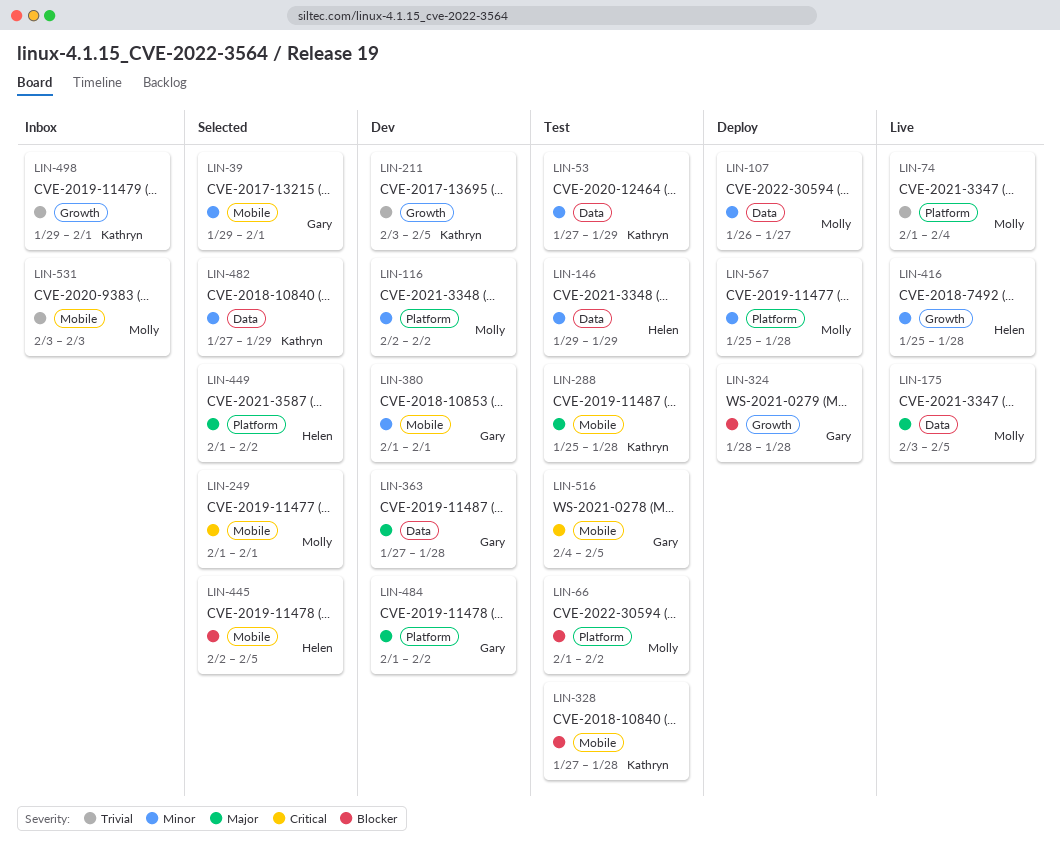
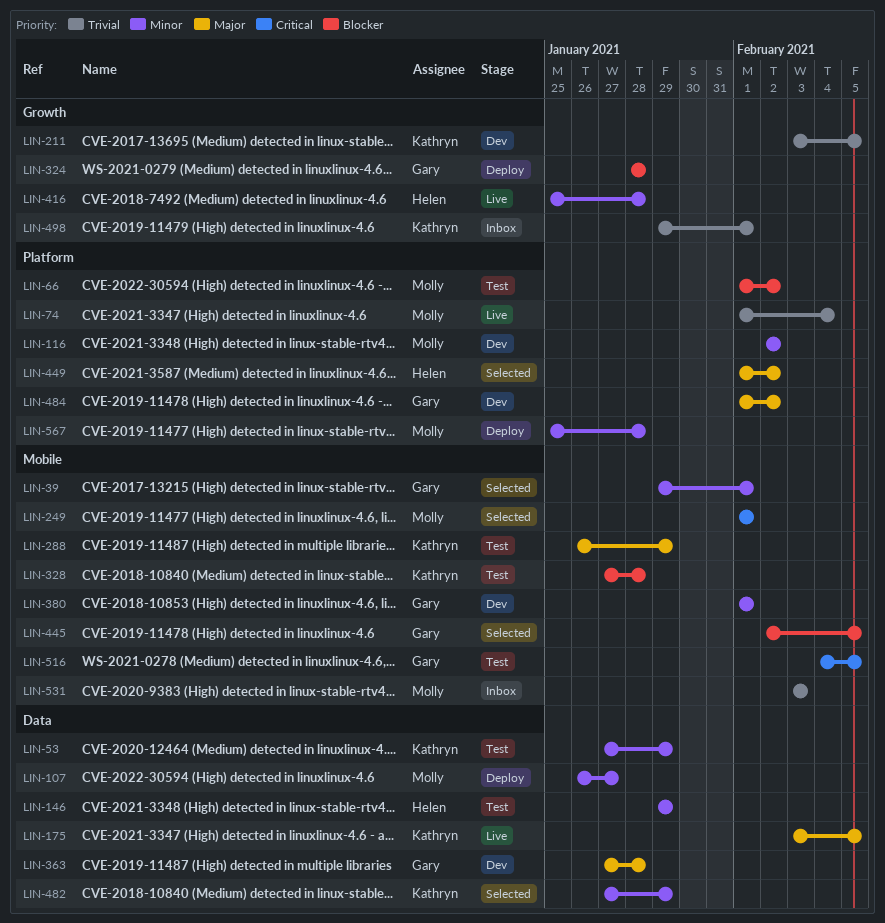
LIN-175, owner: Molly -> Kathryn
LIN-288, start: Jan 25 -> Jan 26
LIN-288, due: Jan 28 -> Jan 29
LIN-445, owner: Helen -> Gary

